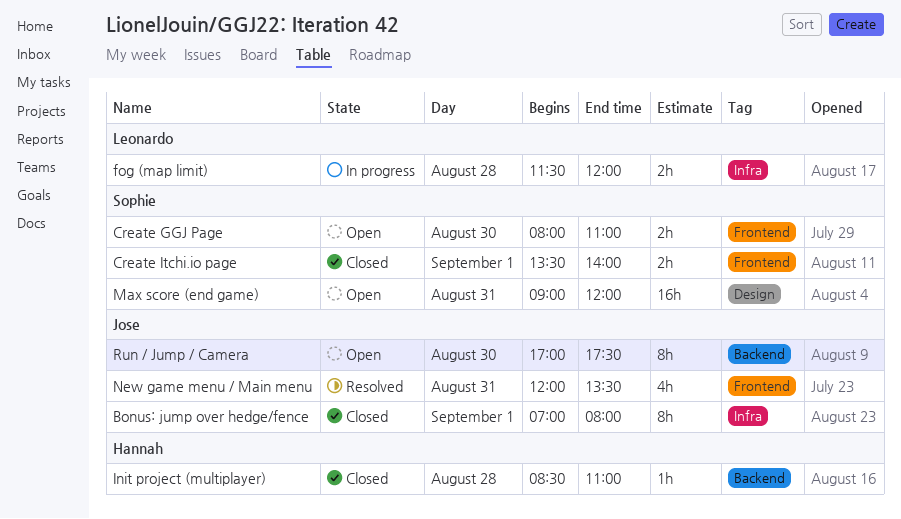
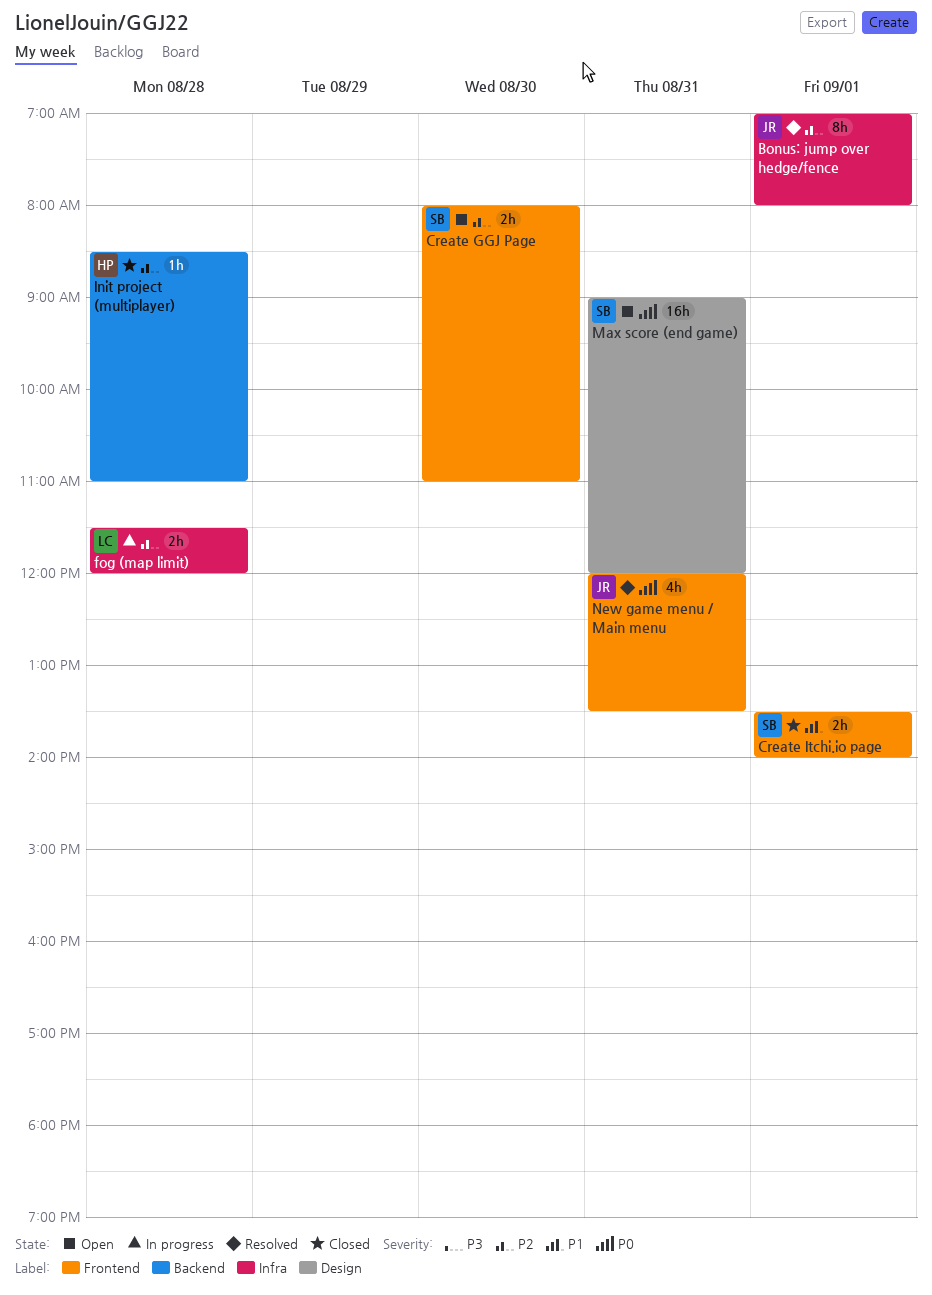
Bonus: jump over hedge/fence, status: Closed -> Resolved
Run / Jump / Camera: present -> none

